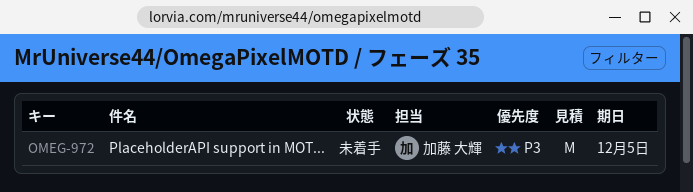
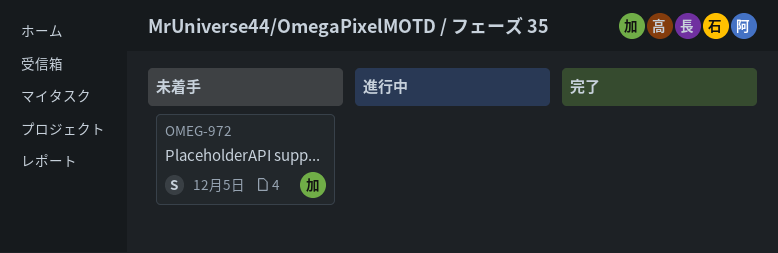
OMEG-972, estimate: M -> S

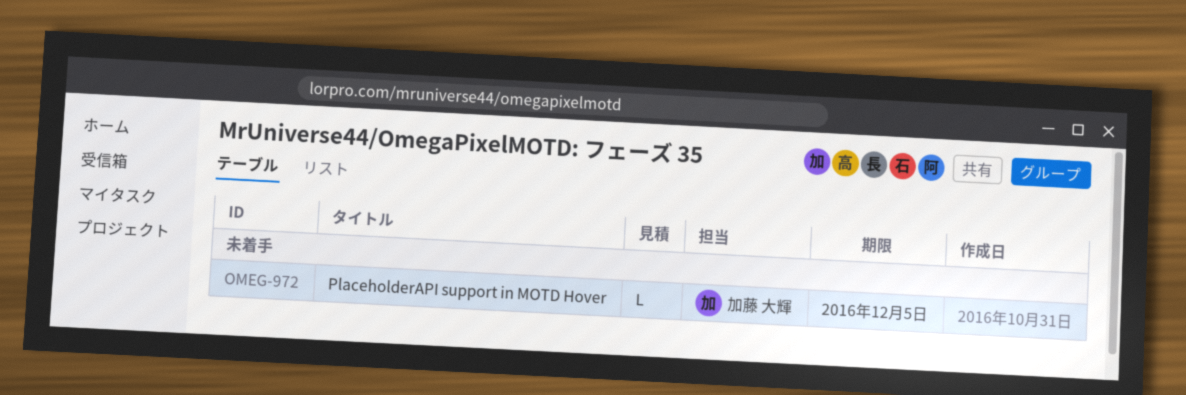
OMEG-972, estimate: S -> L

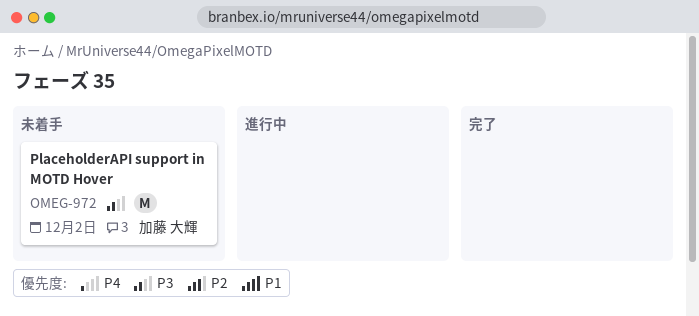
OMEG-972, estimate: L -> M
OMEG-972, due: Dec 5 -> Dec 2

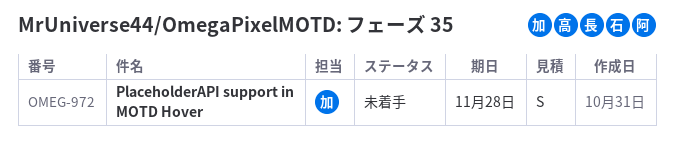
OMEG-972, estimate: M -> S
OMEG-972, due: Dec 2 -> Nov 28

